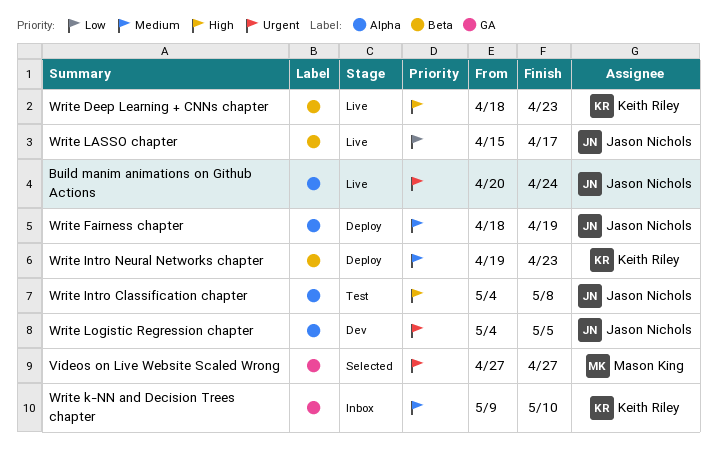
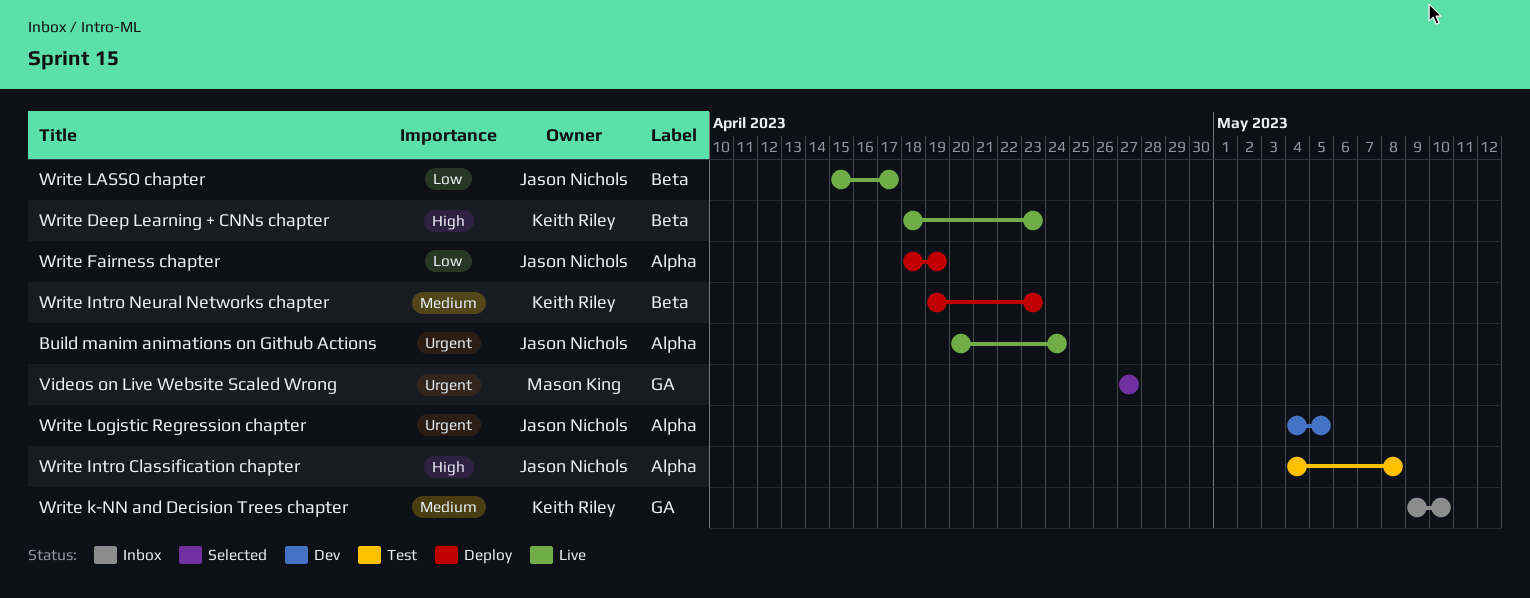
Write Fairness chapter, priority: Medium -> Low

